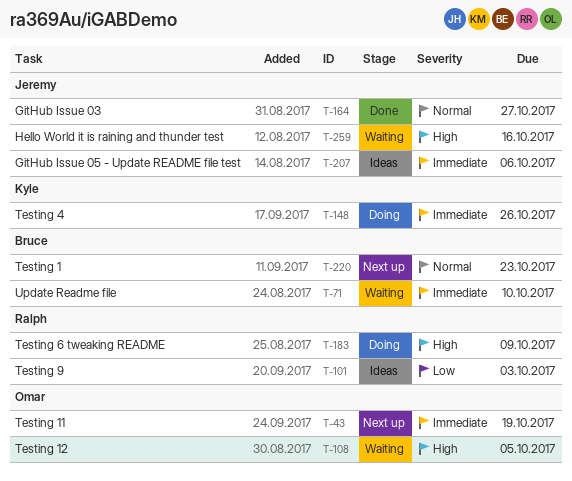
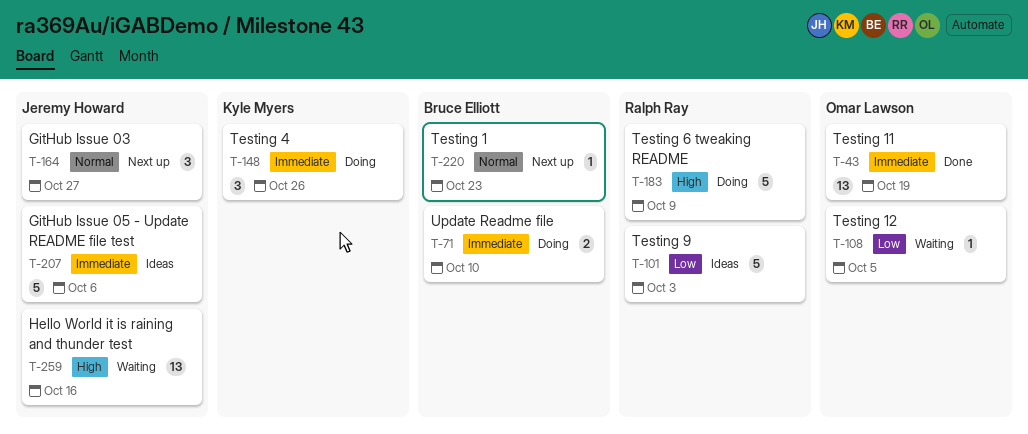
T-43, status: Next up -> Done
T-71, status: Waiting -> Doing
T-108, priority: High -> Low
T-164, status: Done -> Next up

